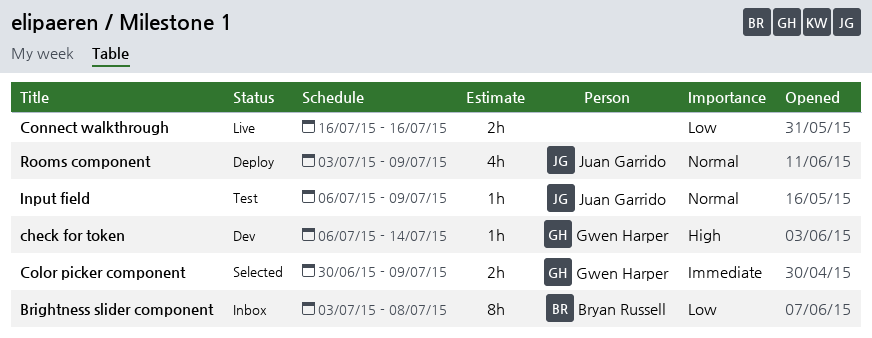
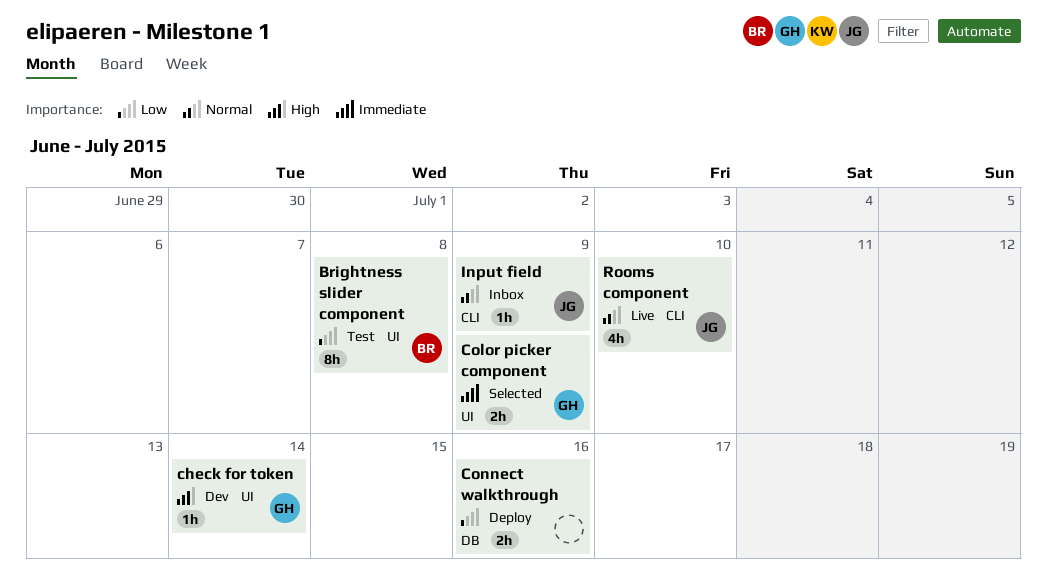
Brightness slider component, status: Inbox -> Test
Connect walkthrough, status: Live -> Deploy
Input field, status: Test -> Inbox
Rooms component, status: Deploy -> Live
Rooms component, due: Jul 9 -> Jul 10

